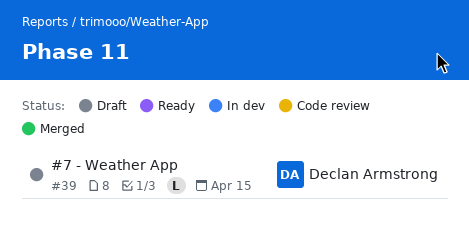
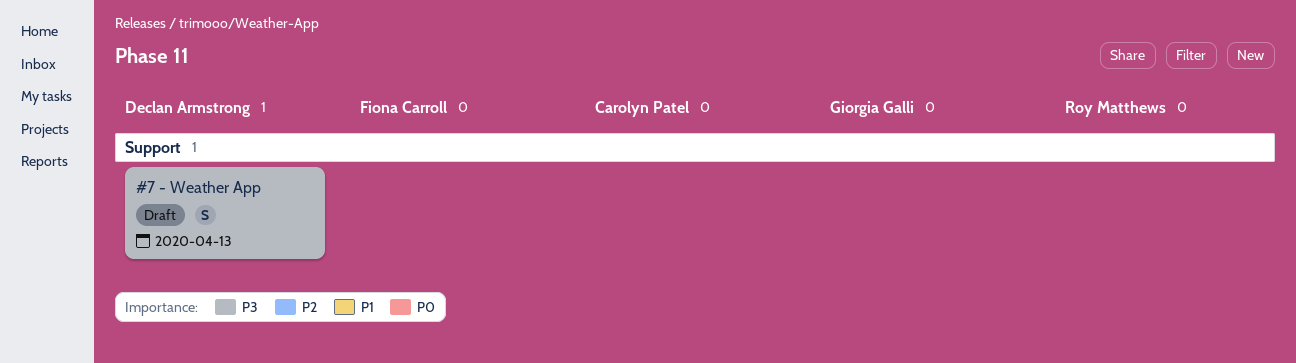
#7 - Weather App, estimate: L -> S
#7 - Weather App, due: Apr 15 -> Apr 13

